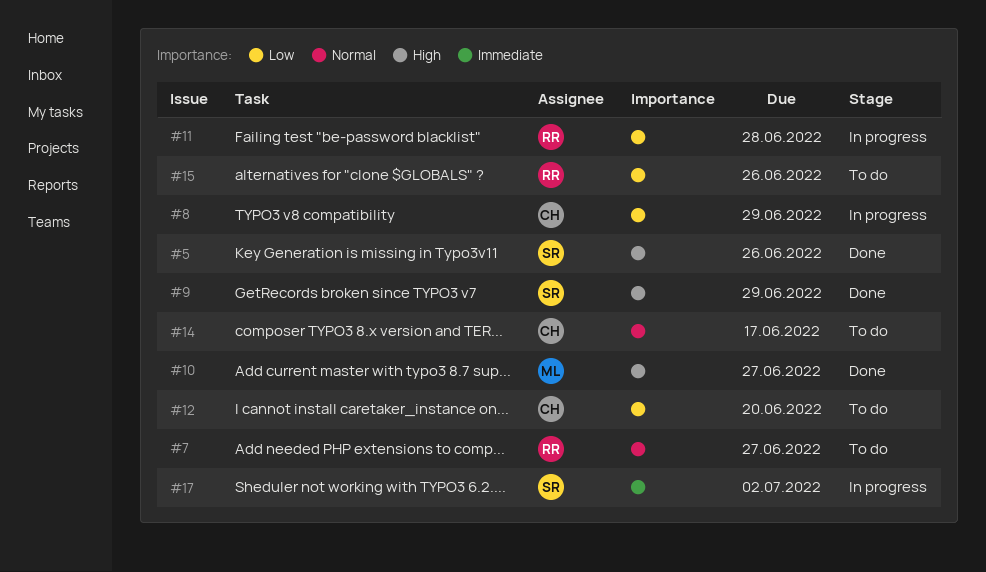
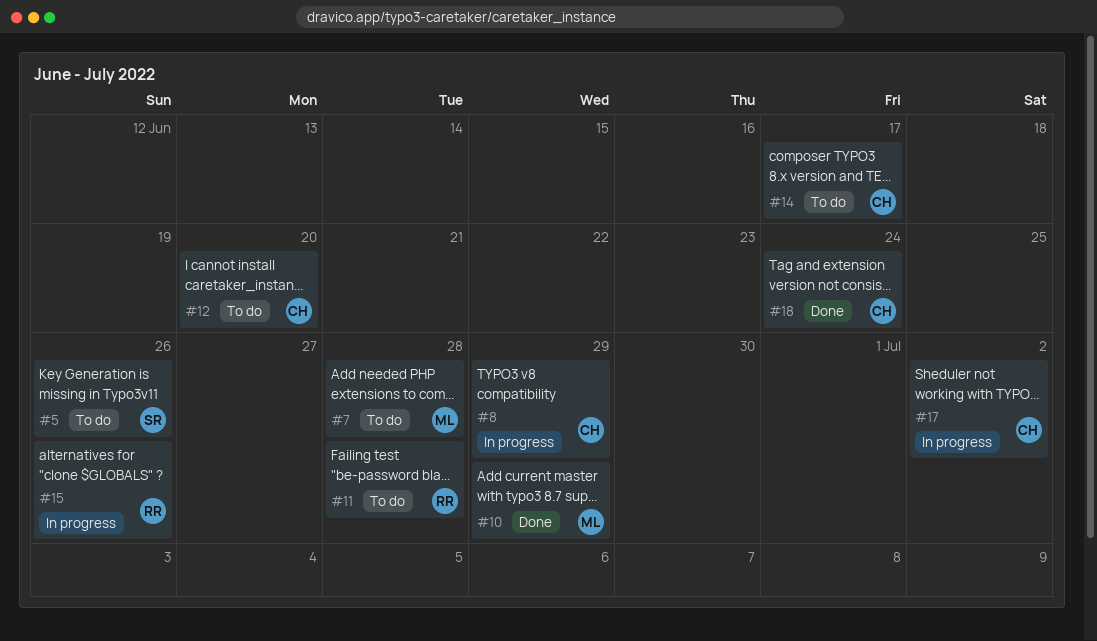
#5, status: Done -> To do
#7, owner: RR -> ML
#7, due: Jun 27 -> Jun 28
#9: present -> none
#10, due: Jun 27 -> Jun 29
#11, status: In progress -> To do
#15, status: To do -> In progress
#17, owner: SR -> CH
#18: none -> present

